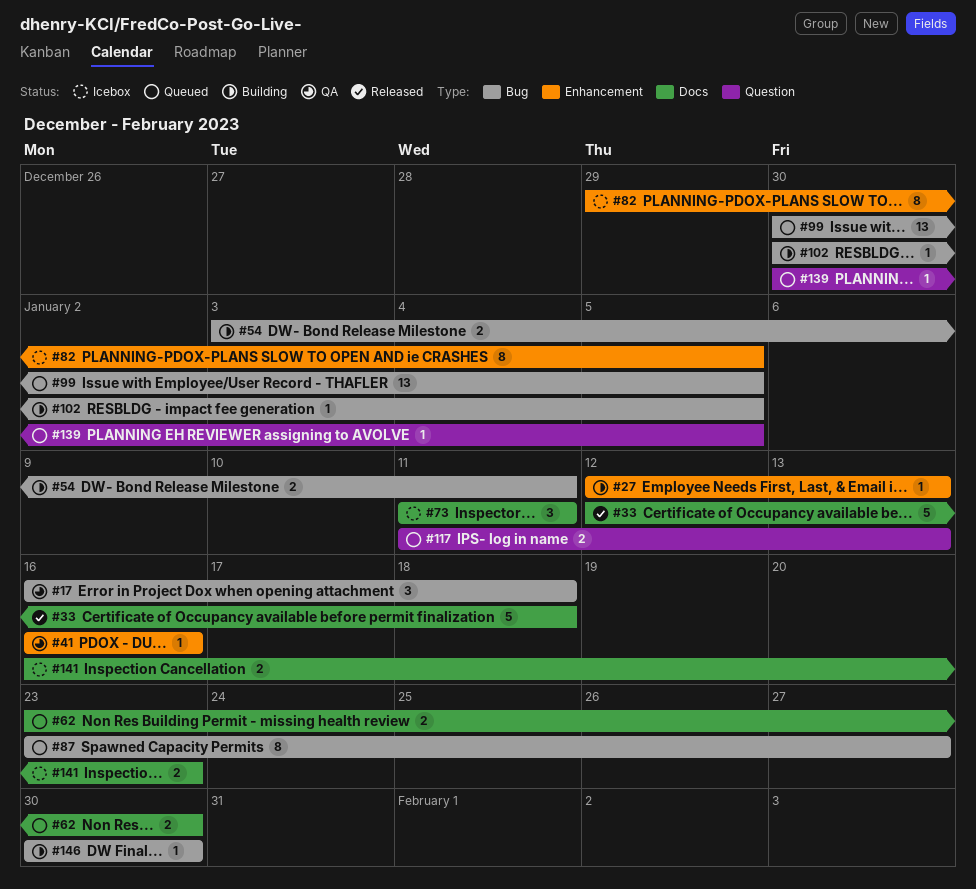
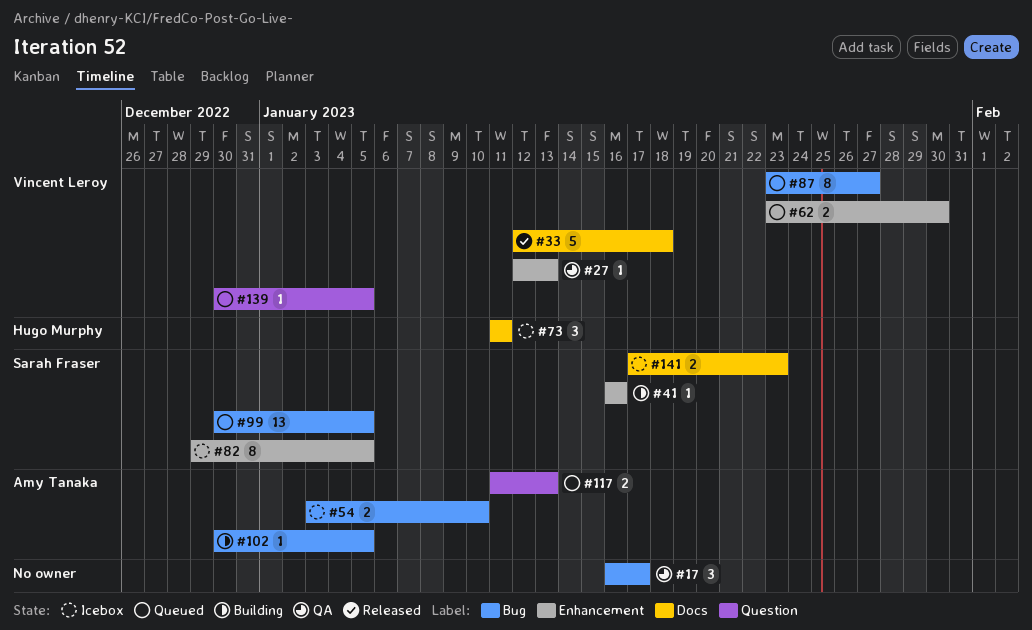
#17, due: Jan 18 -> Jan 17
#27, status: Building -> QA
#41, status: QA -> Building
#54, status: Building -> Icebox
#54, due: Jan 11 -> Jan 10
#62, label: Docs -> Enhancement
#141, start: Jan 16 -> Jan 17
#146: present -> none

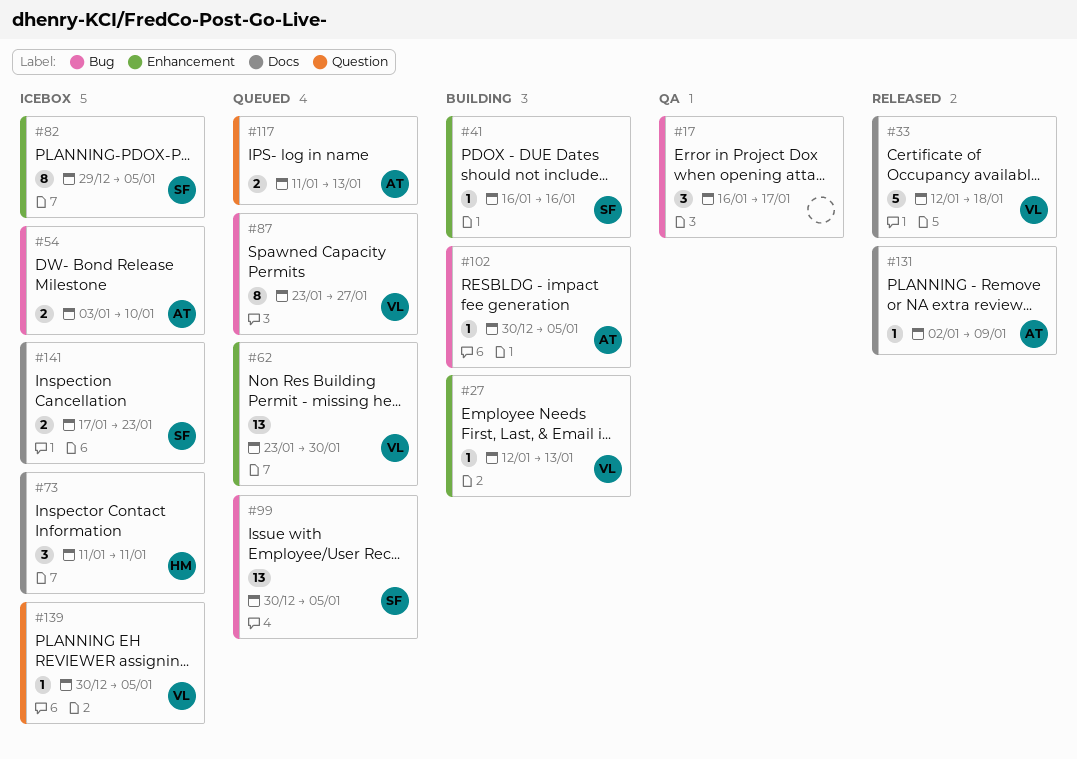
#27, status: QA -> Building
#62, estimate: 2 -> 13
#131: none -> present
#139, status: Queued -> Icebox

